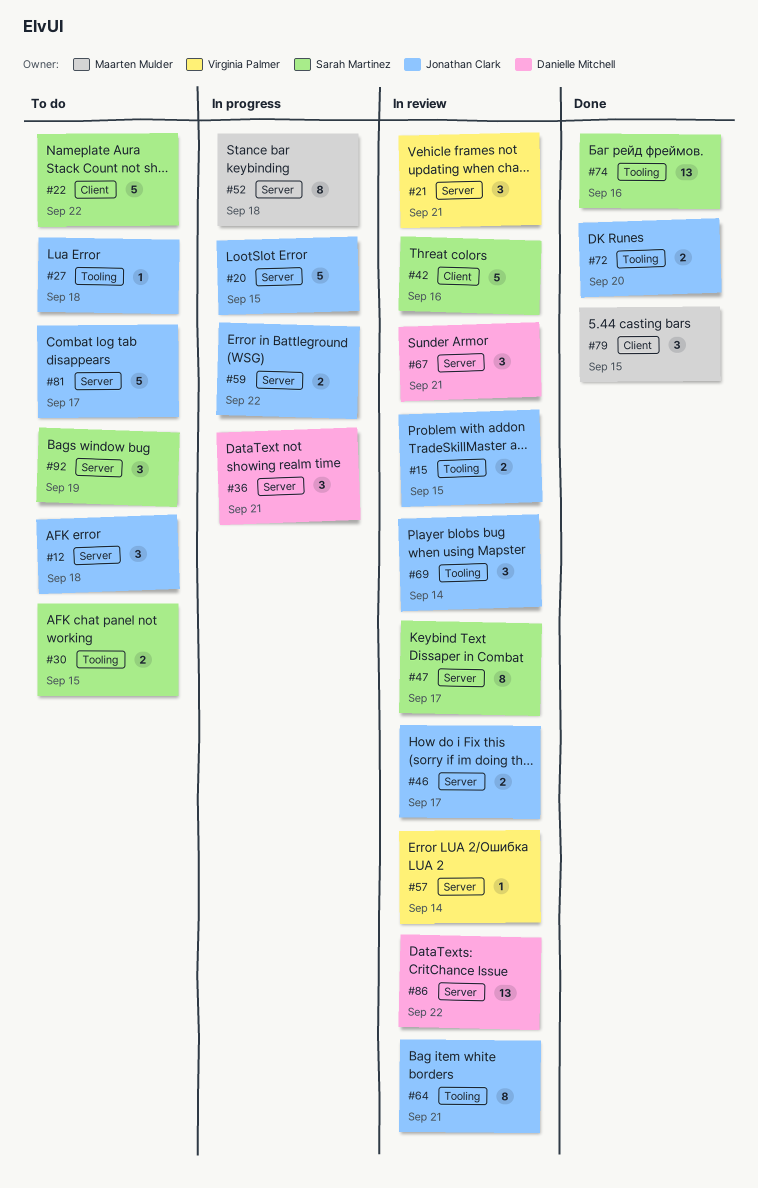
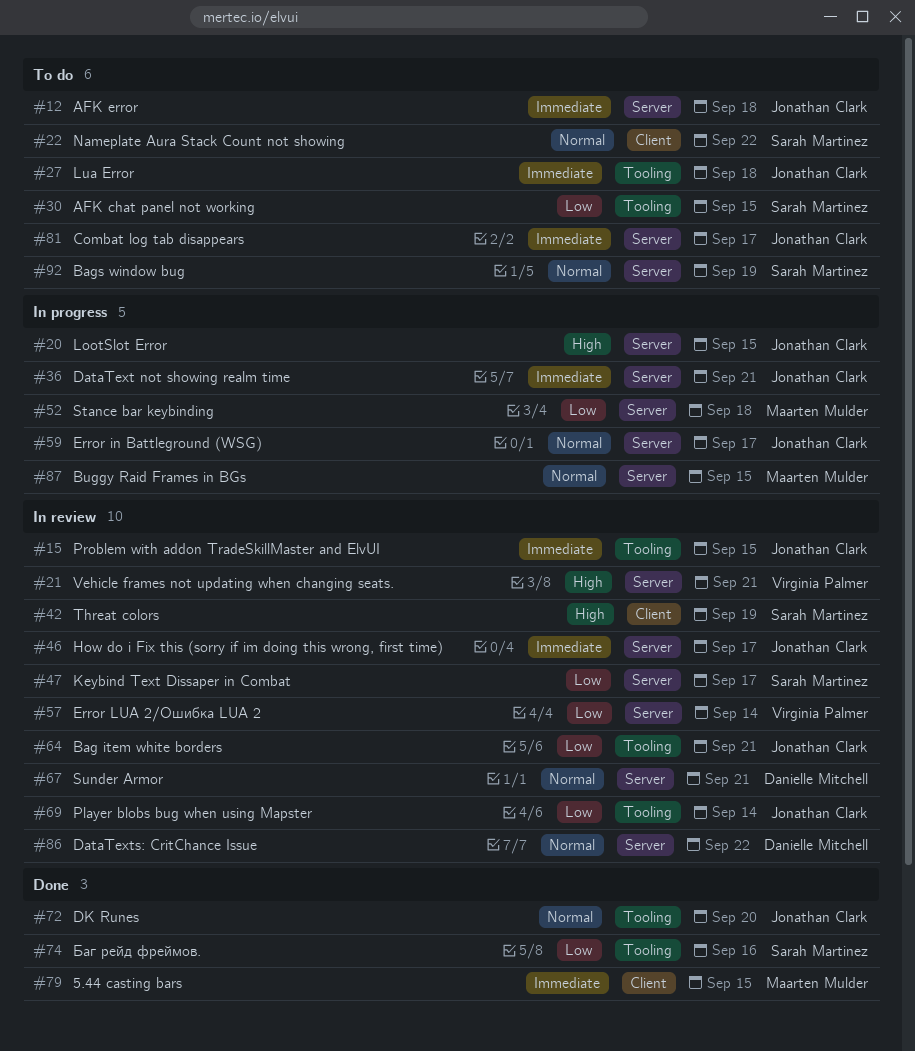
#36, owner: Danielle Mitchell -> Jonathan Clark
#42, due: Sep 16 -> Sep 19
#59, due: Sep 22 -> Sep 17
#87: none -> present

